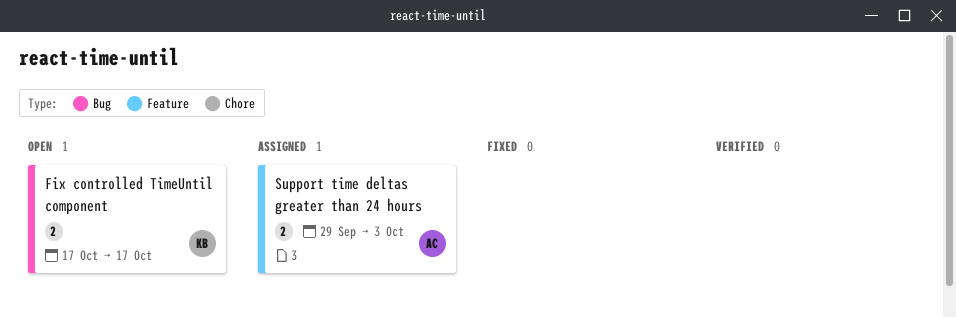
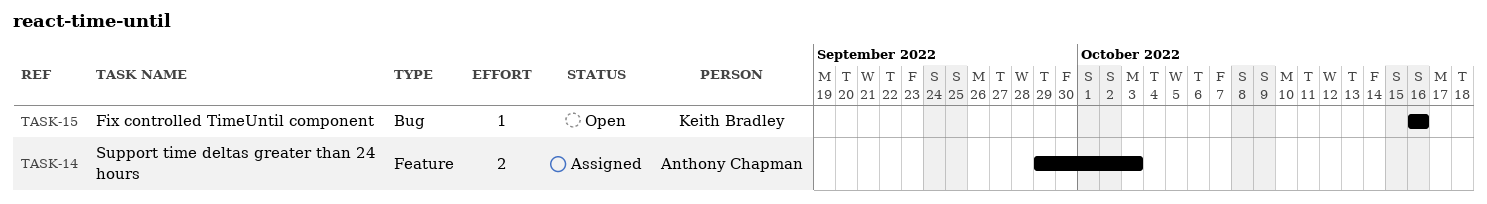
Fix controlled TimeUntil component, estimate: 2 -> 1
Fix controlled TimeUntil component, start: Oct 17 -> Oct 16
Fix controlled TimeUntil component, due: Oct 17 -> Oct 16

